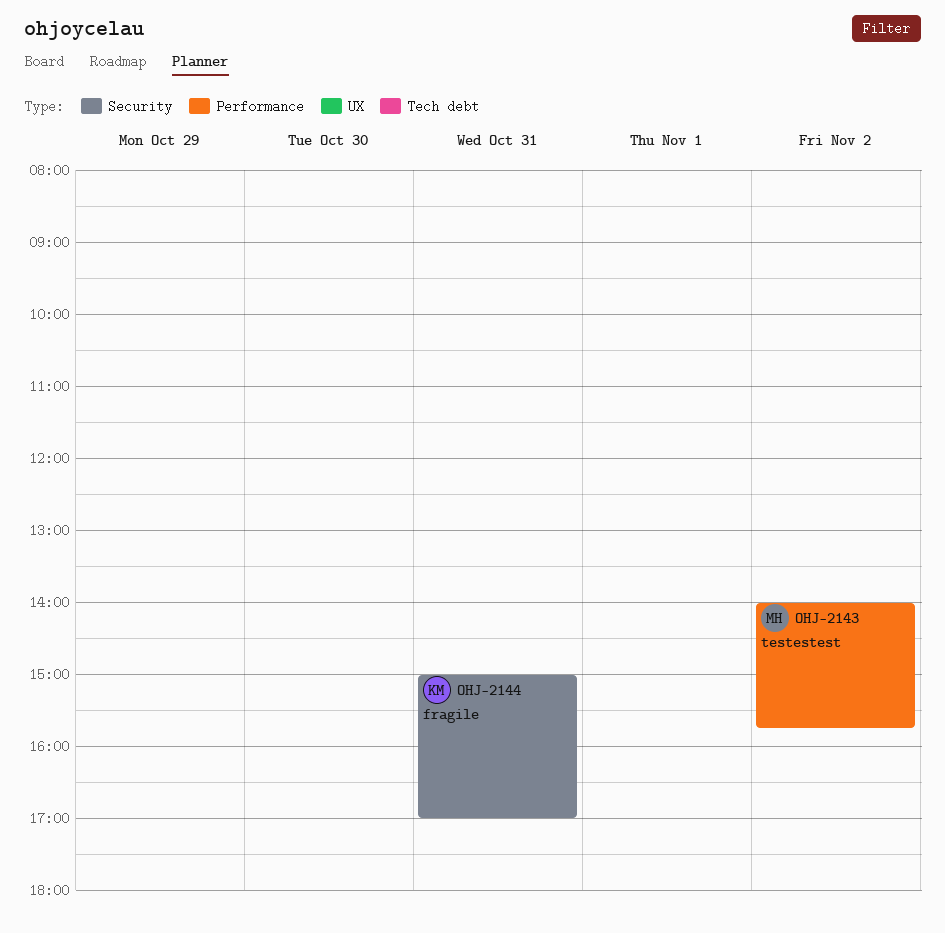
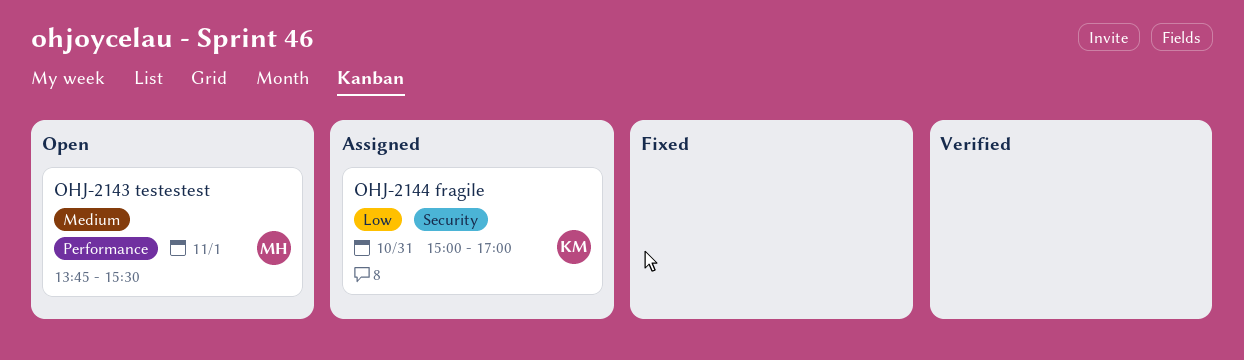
OHJ-2143, day: Nov 2 -> Nov 1
OHJ-2143, begins: 14:00 -> 13:45
OHJ-2143, ends: 15:45 -> 15:30

